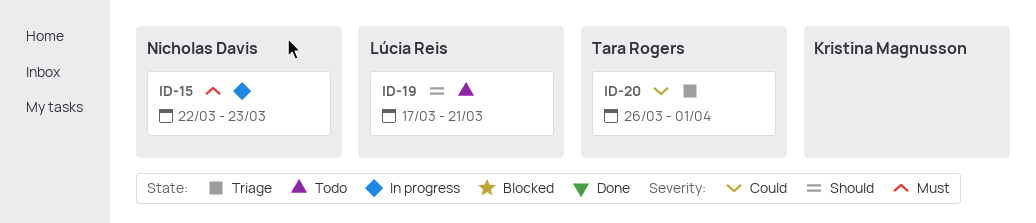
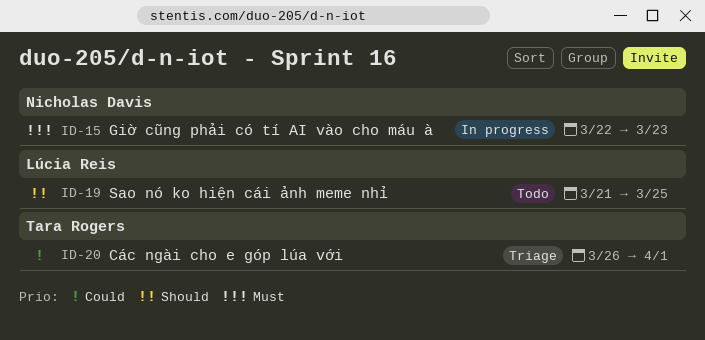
ID-19, start: Mar 17 -> Mar 21
ID-19, due: Mar 21 -> Mar 25

